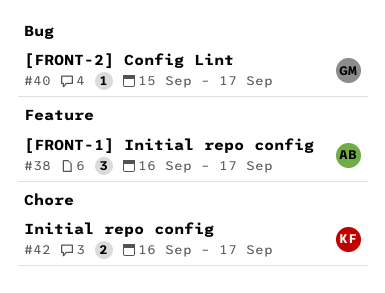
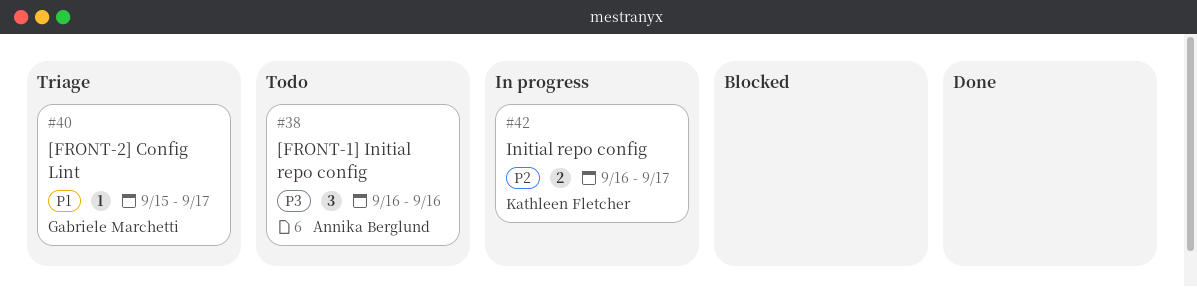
#38, due: Sep 17 -> Sep 16

